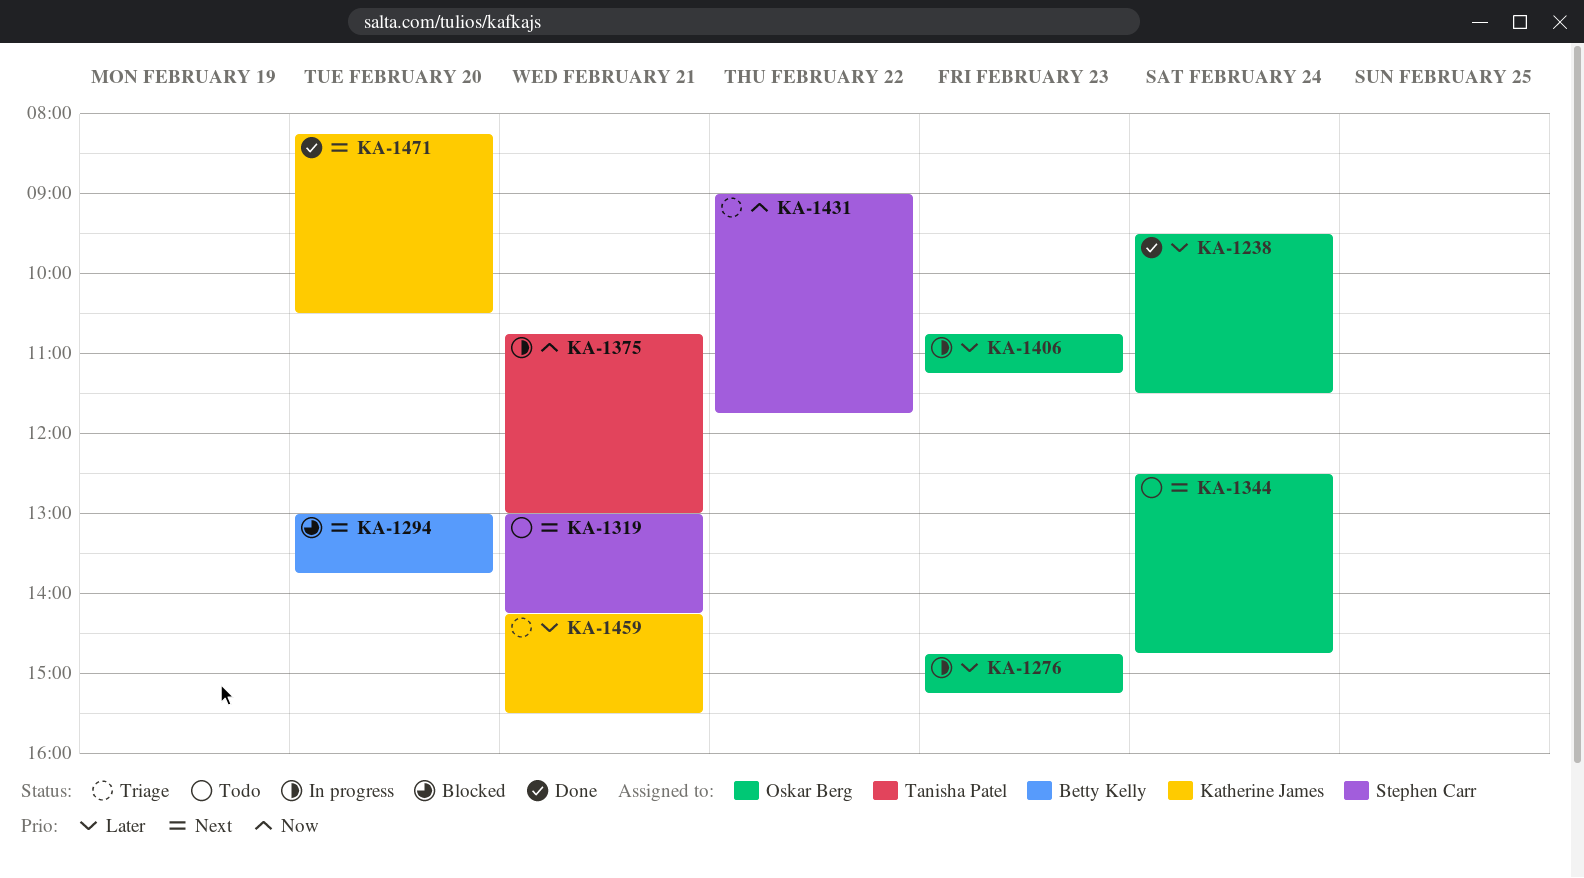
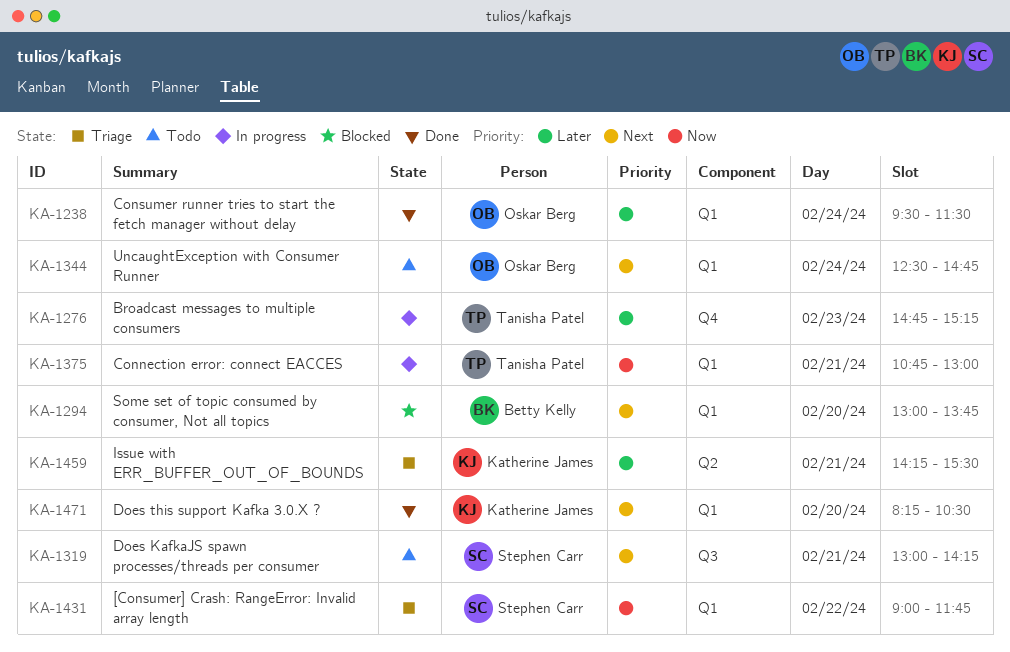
KA-1276, owner: Oskar Berg -> Tanisha Patel
KA-1406: present -> none

